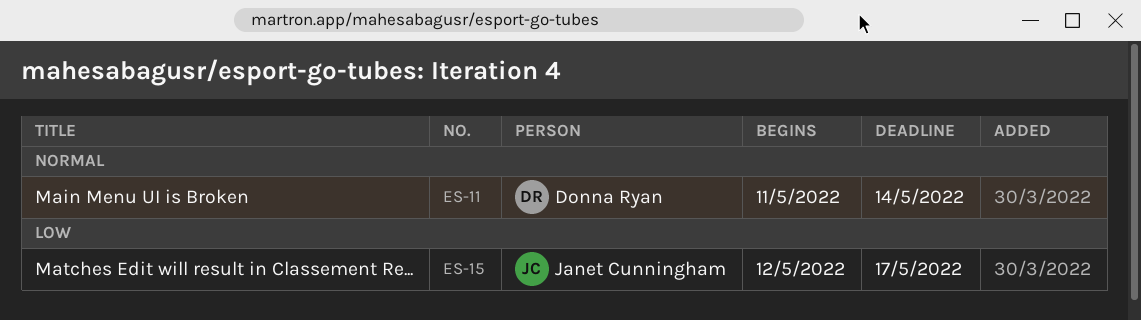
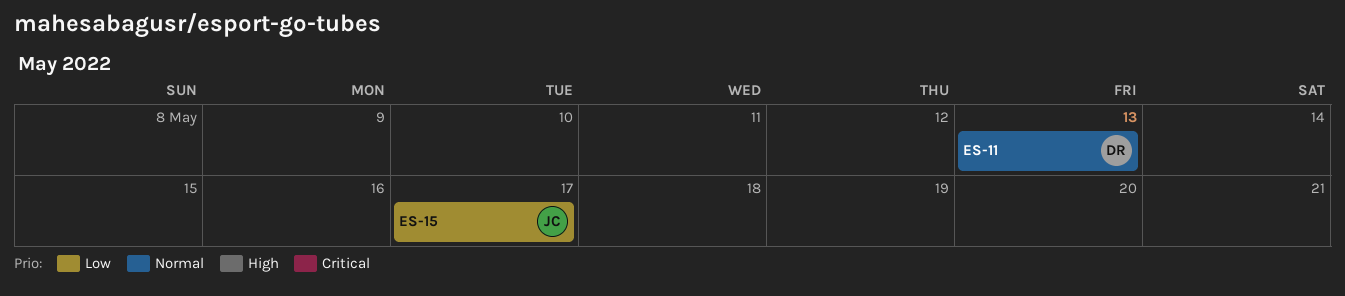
ES-11, due: May 14 -> May 13

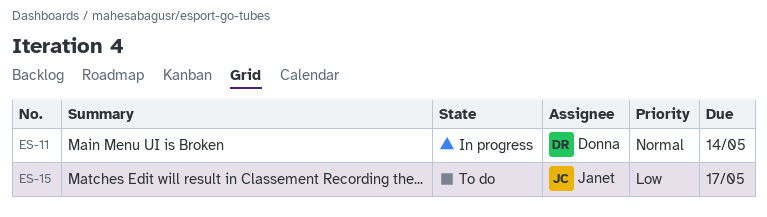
ES-11, due: May 13 -> May 14

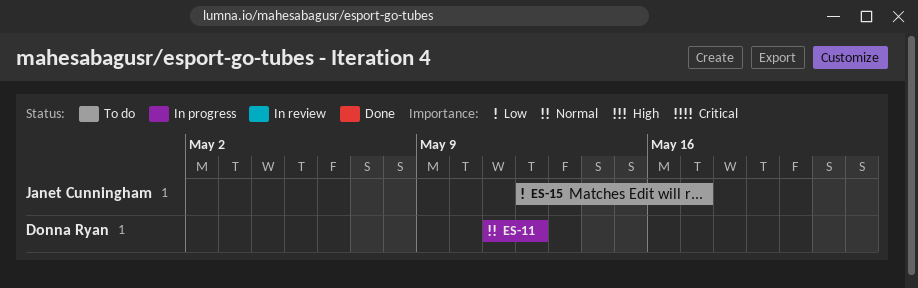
ES-11, due: May 14 -> May 12

